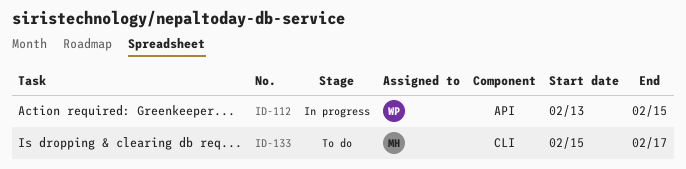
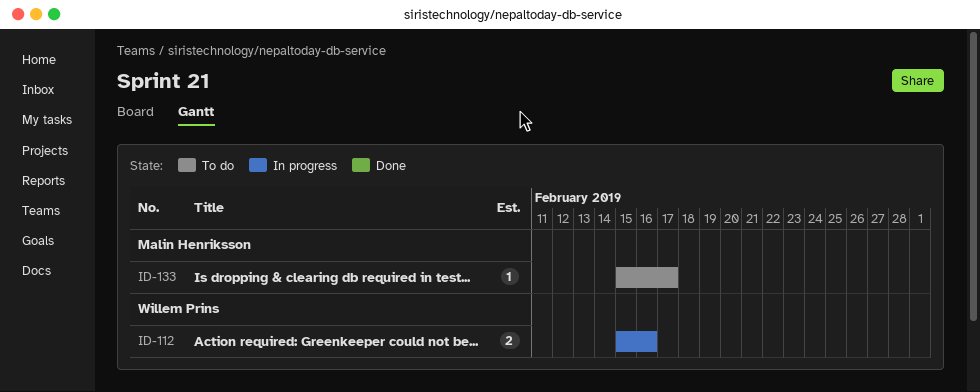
ID-112, start: Feb 13 -> Feb 15
ID-112, due: Feb 15 -> Feb 16

